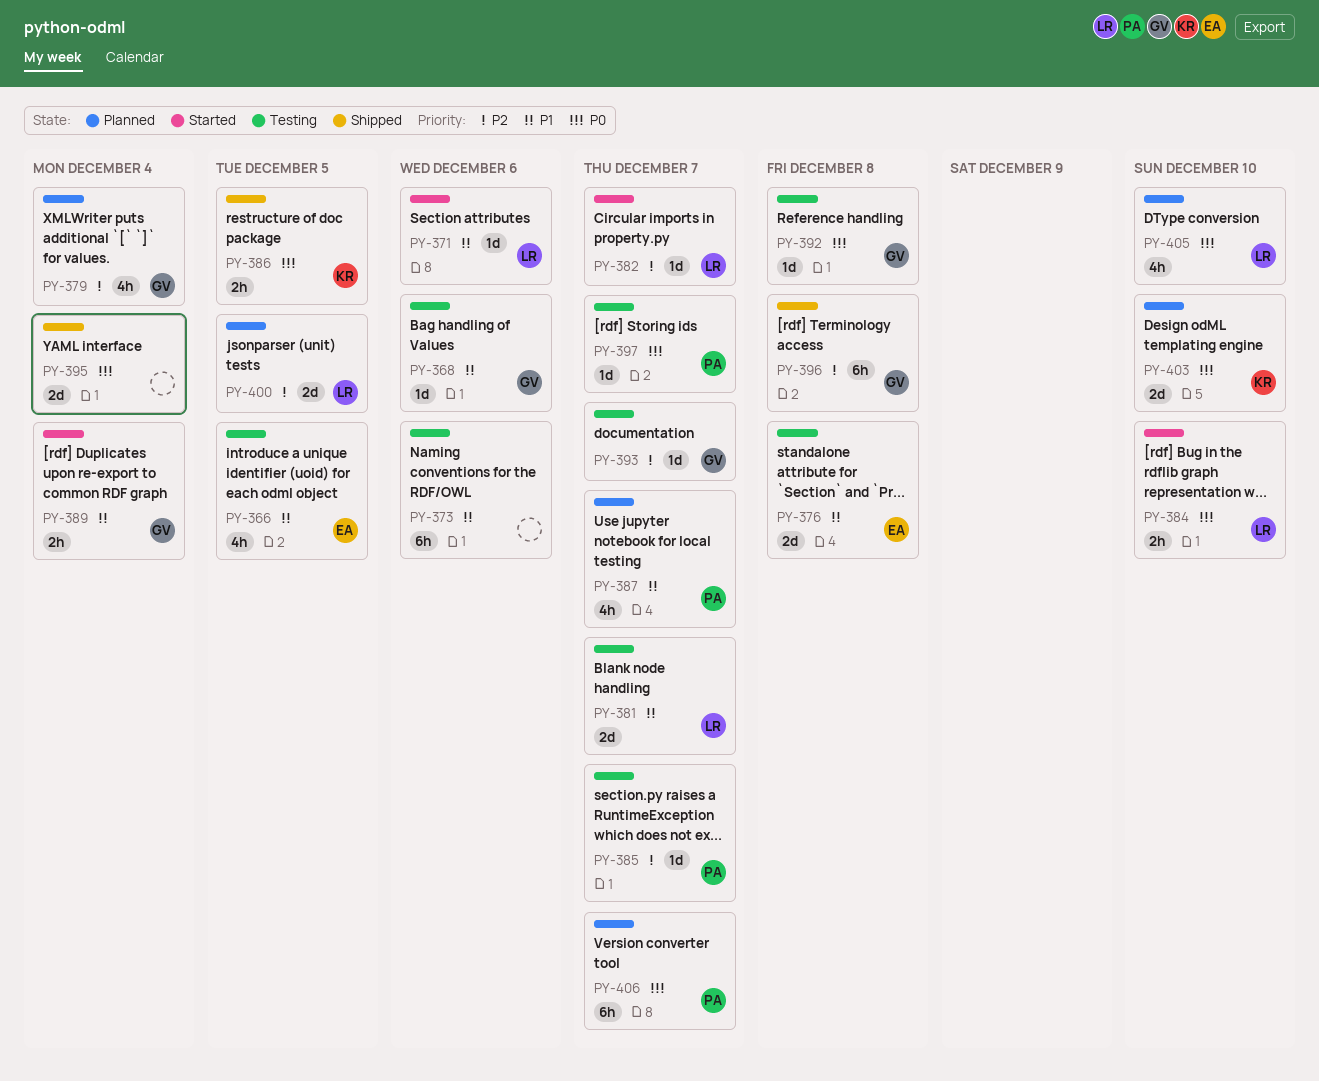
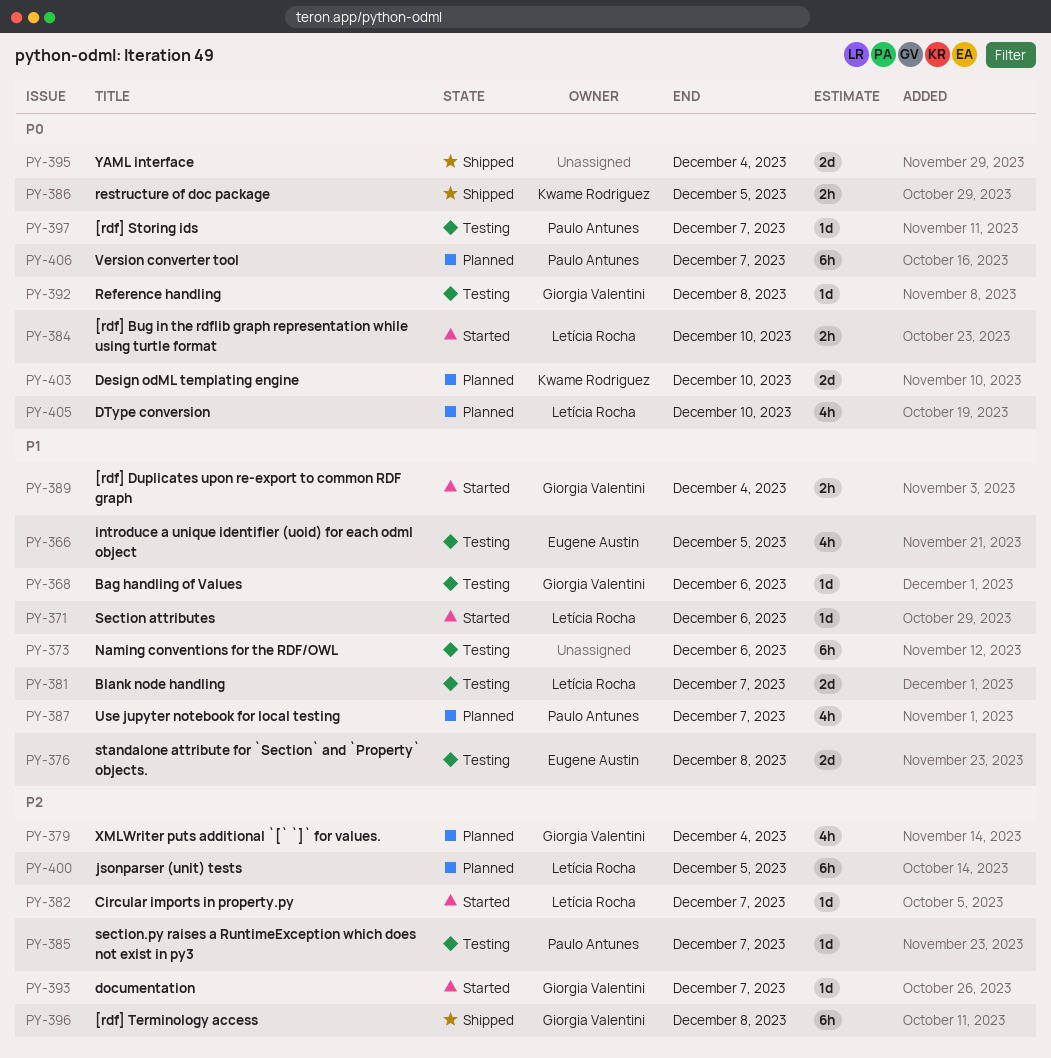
PY-393, status: Testing -> Started
PY-400, estimate: 2d -> 6h

